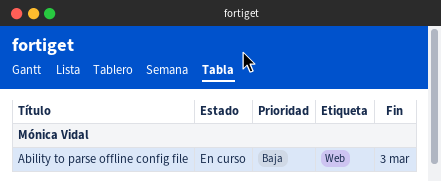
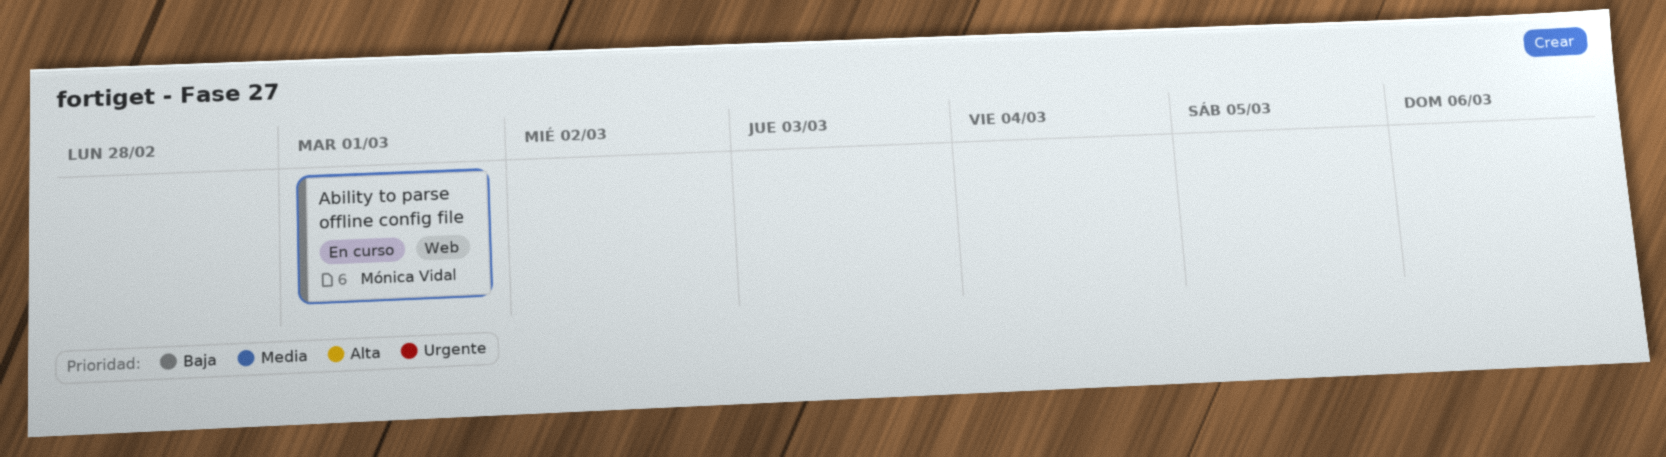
Ability to parse offline config file, due: Mar 3 -> Mar 1

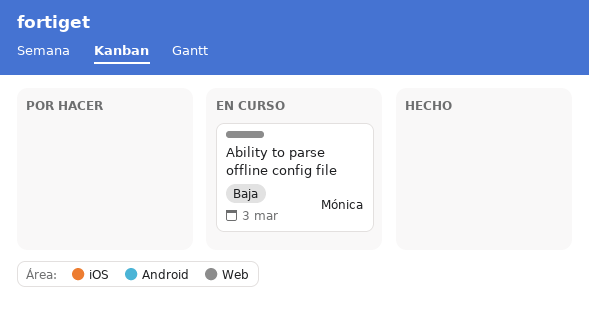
Ability to parse offline config file, due: Mar 1 -> Mar 3

